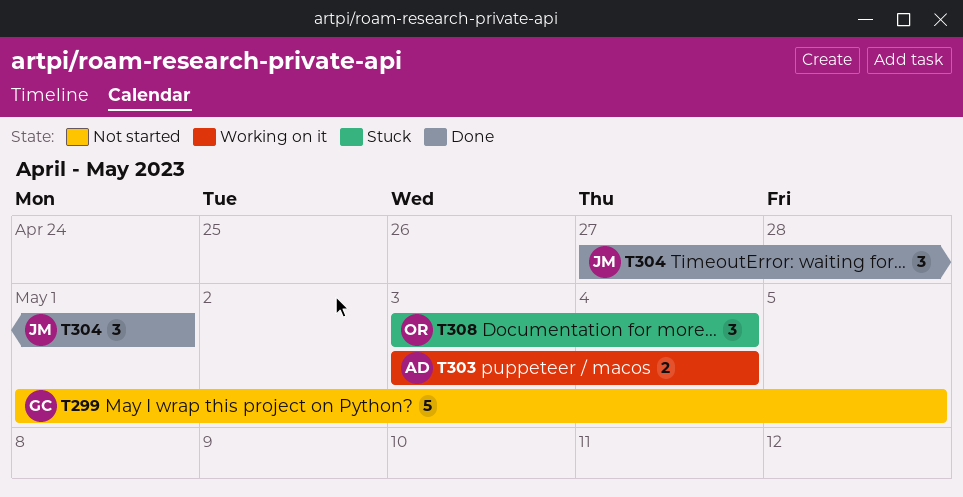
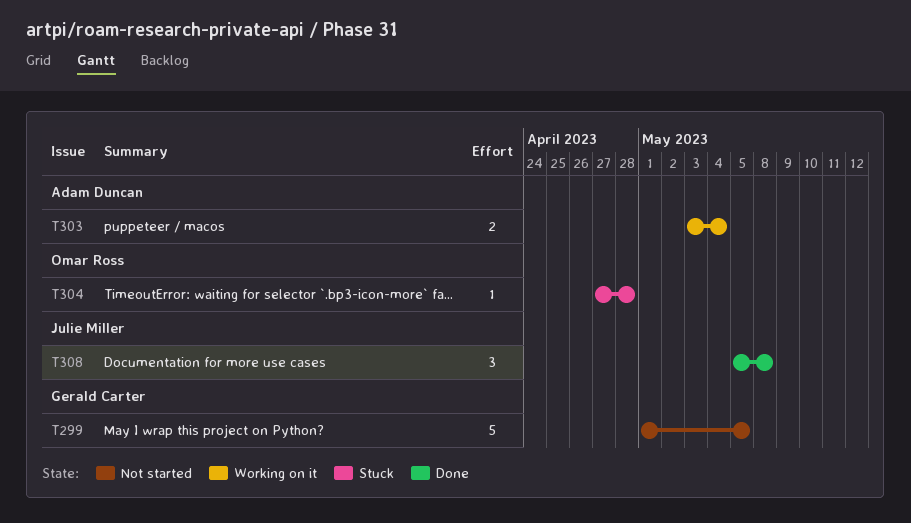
T304, status: Done -> Stuck
T304, owner: Julie Miller -> Omar Ross
T304, estimate: 3 -> 1
T304, due: May 1 -> Apr 28
T308, status: Stuck -> Done
T308, owner: Omar Ross -> Julie Miller
T308, start: May 3 -> May 5
T308, due: May 4 -> May 8

